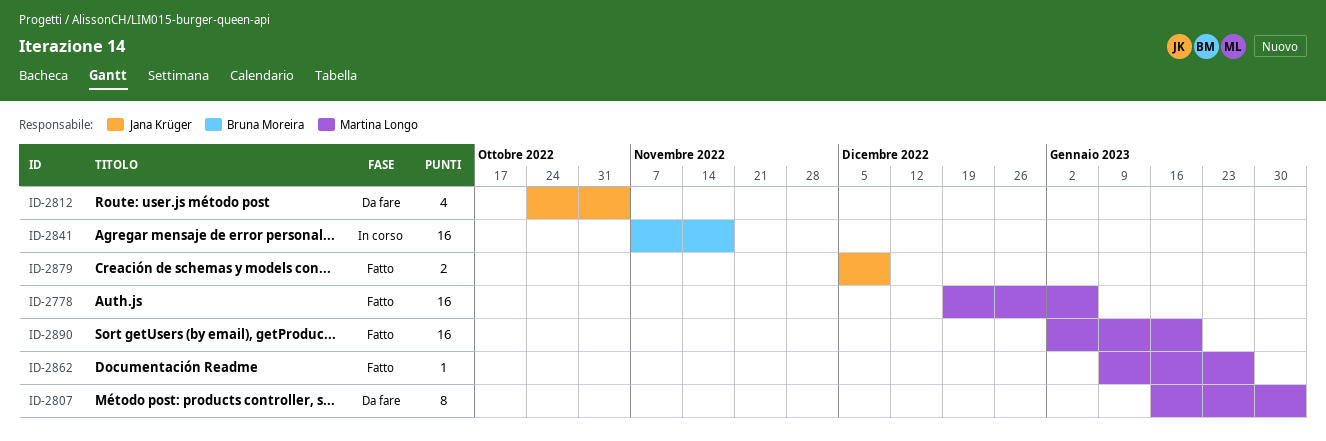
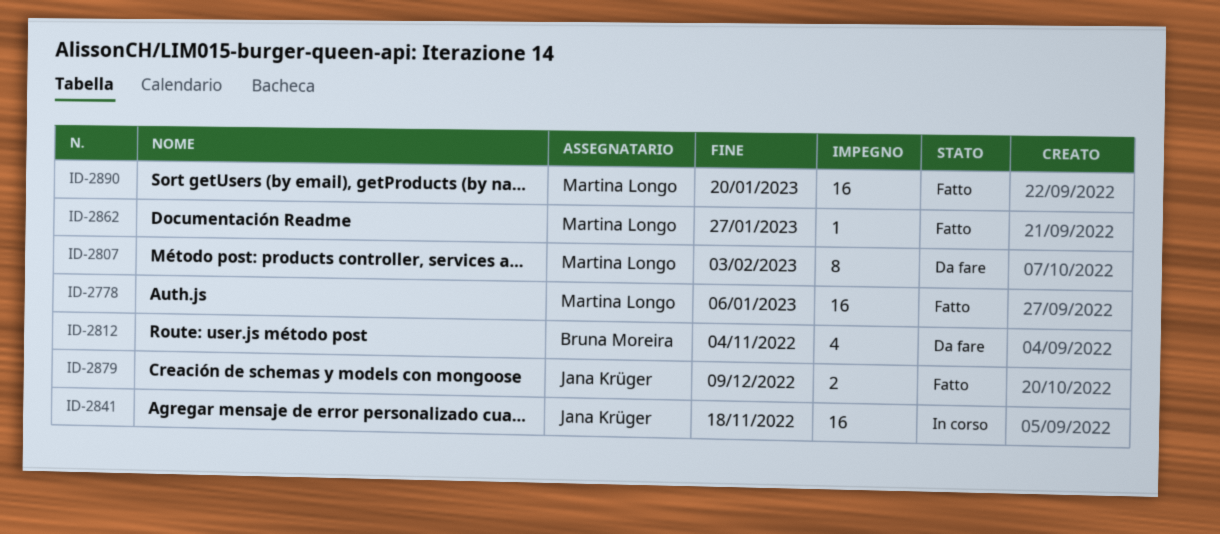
ID-2812, owner: Jana Krüger -> Bruna Moreira
ID-2841, owner: Bruna Moreira -> Jana Krüger

